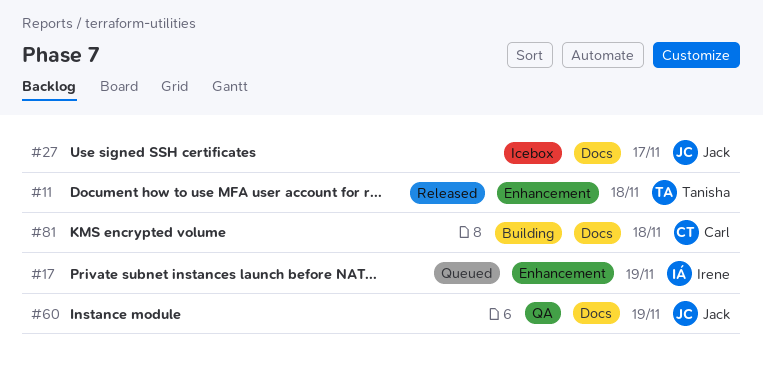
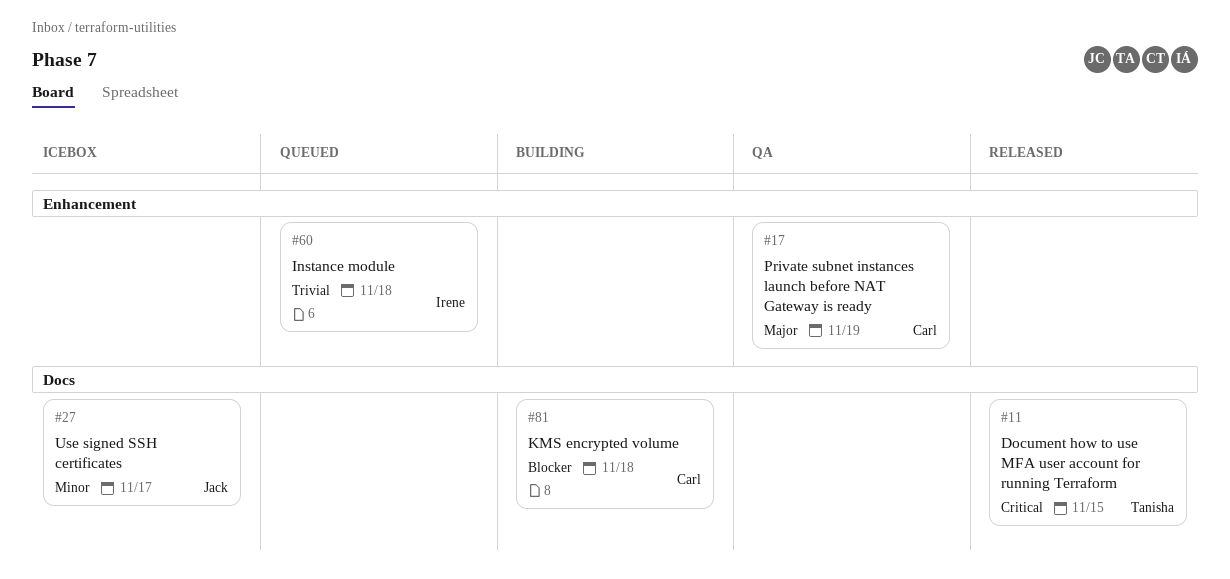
#11, label: Enhancement -> Docs
#11, due: Nov 18 -> Nov 15
#17, status: Queued -> QA
#17, owner: Irene -> Carl
#60, status: QA -> Queued
#60, owner: Jack -> Irene
#60, label: Docs -> Enhancement
#60, due: Nov 19 -> Nov 18

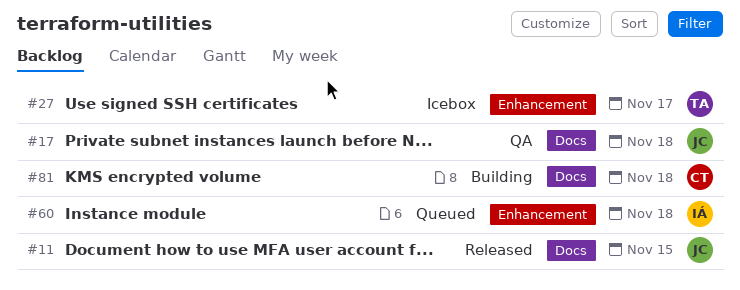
#11, owner: Tanisha -> Jack
#17, owner: Carl -> Jack
#17, label: Enhancement -> Docs
#17, due: Nov 19 -> Nov 18
#27, owner: Jack -> Tanisha
#27, label: Docs -> Enhancement

